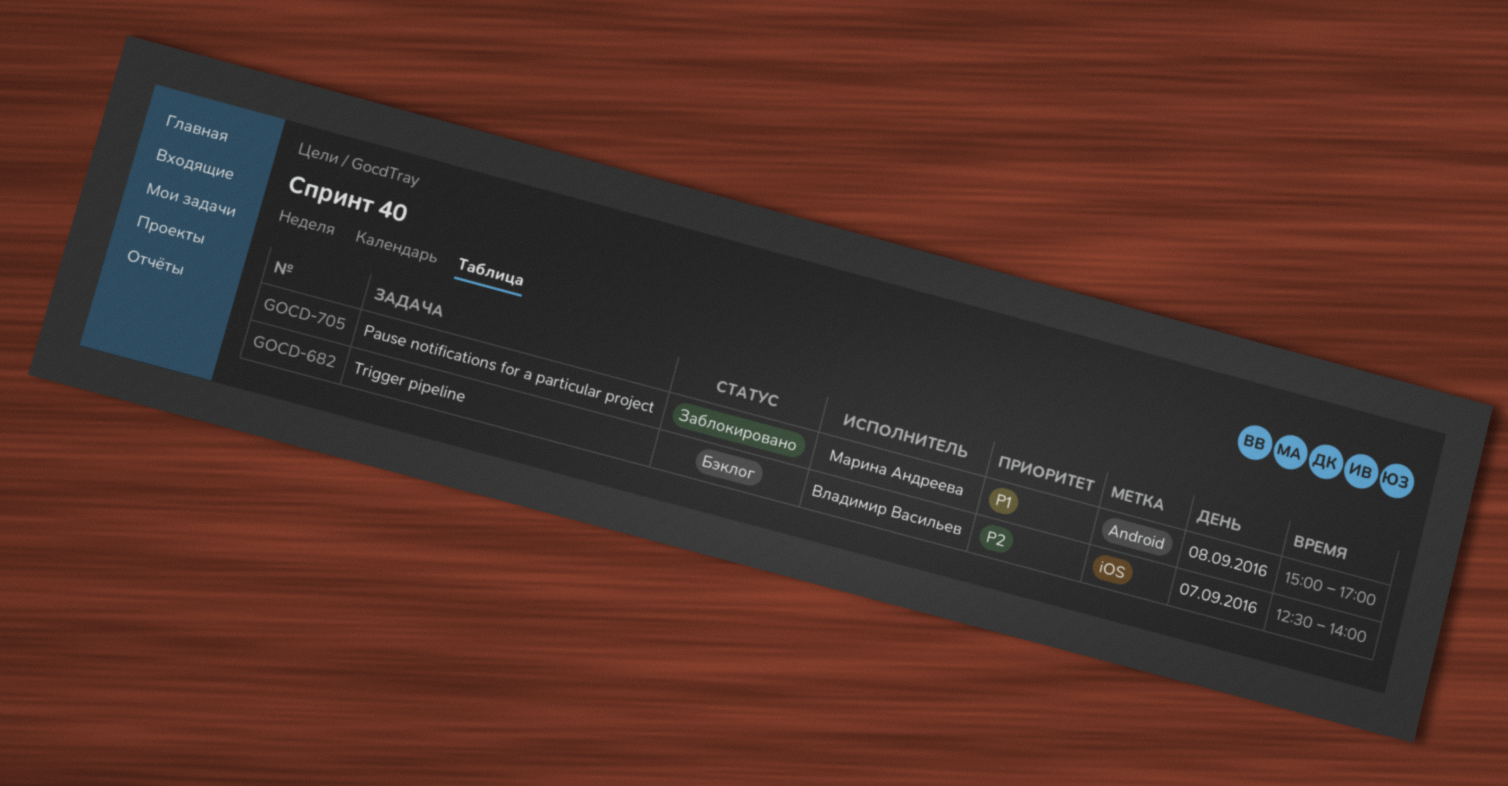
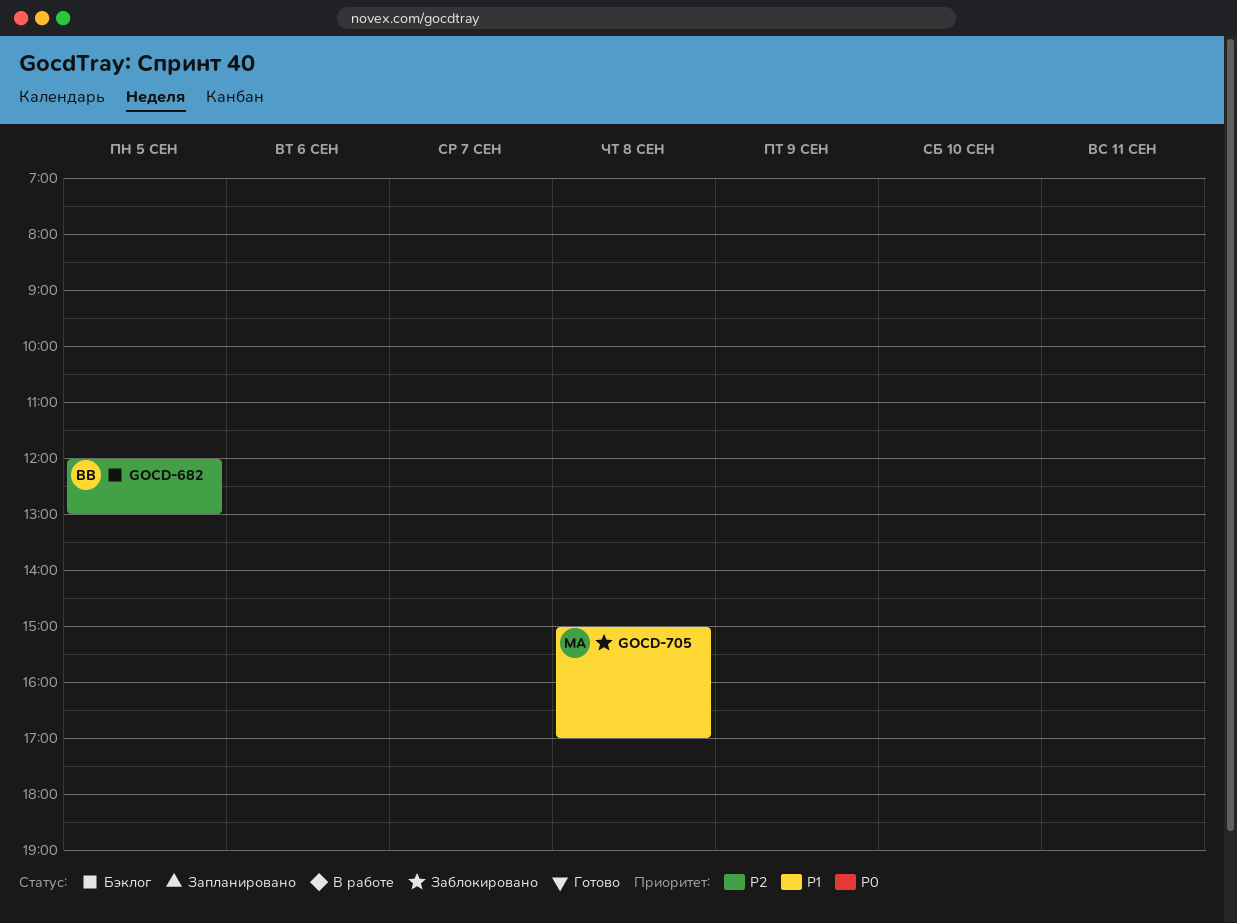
GOCD-682, day: Sep 7 -> Sep 5
GOCD-682, begins: 12:30 -> 12:00
GOCD-682, ends: 14:00 -> 13:00

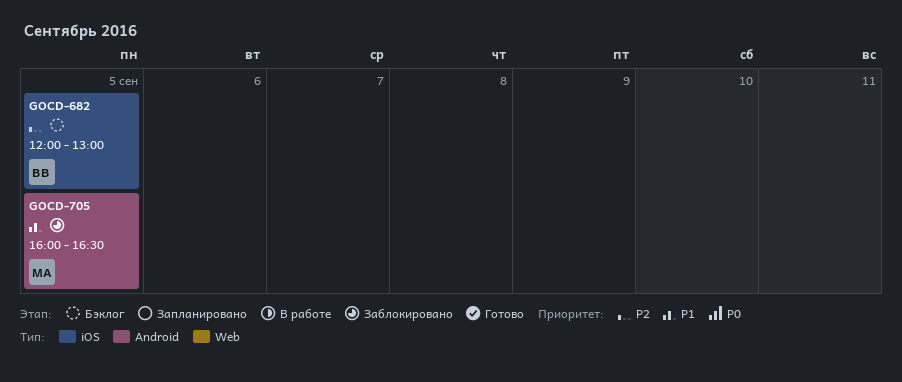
GOCD-705, day: Sep 8 -> Sep 5
GOCD-705, begins: 15:00 -> 16:00
GOCD-705, ends: 17:00 -> 16:30

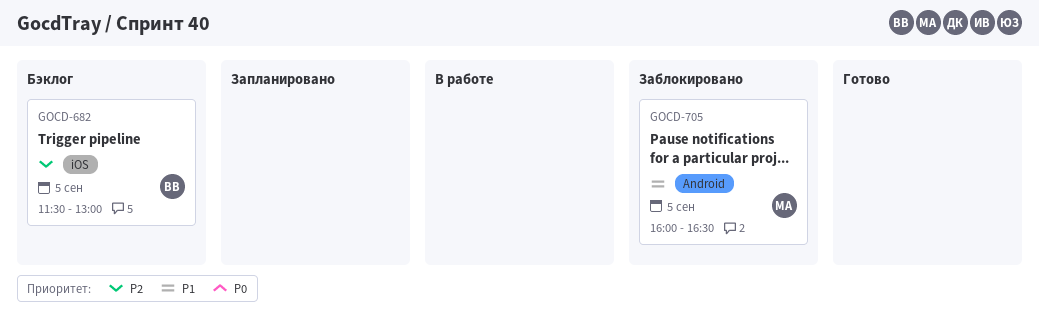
GOCD-682, begins: 12:00 -> 11:30

